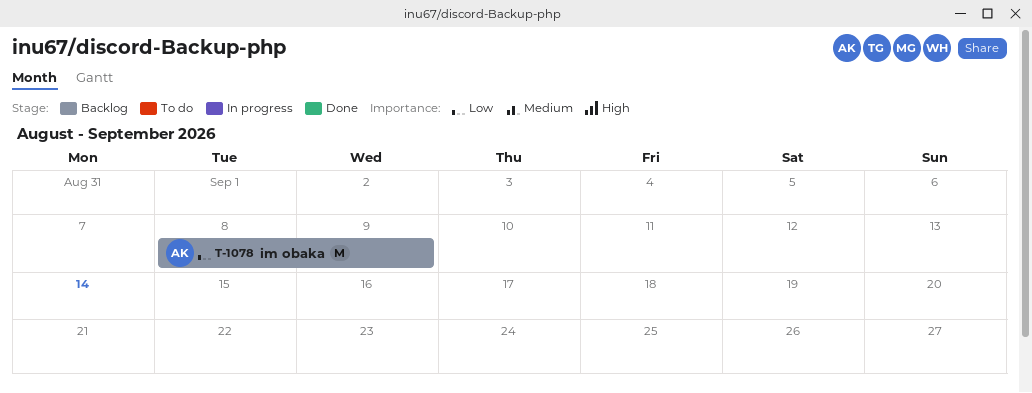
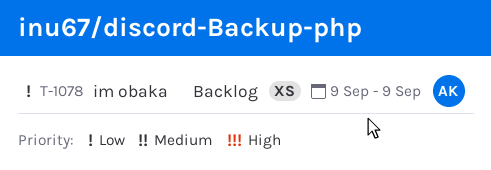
T-1078, estimate: M -> XS
T-1078, start: Sep 8 -> Sep 9

